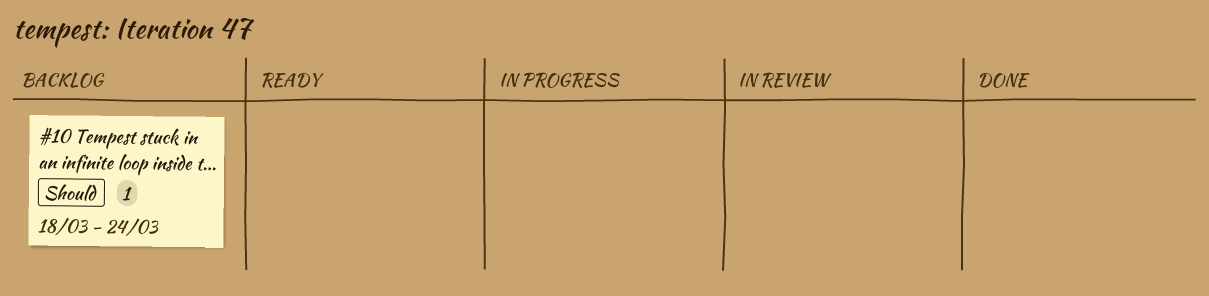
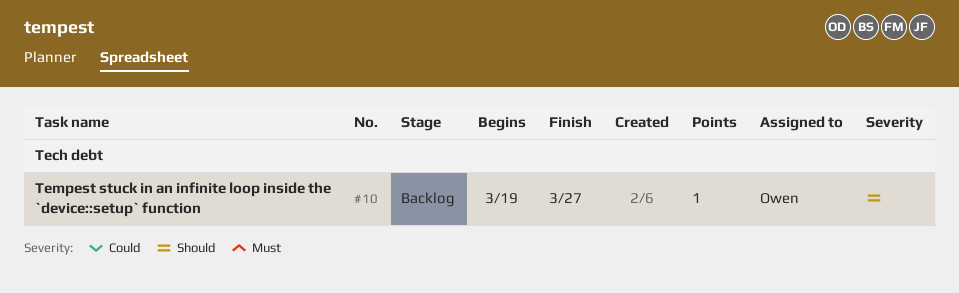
#10, start: Mar 18 -> Mar 19
#10, due: Mar 24 -> Mar 27

